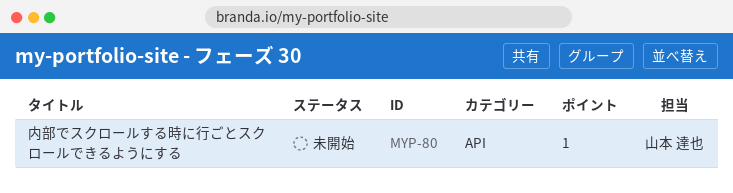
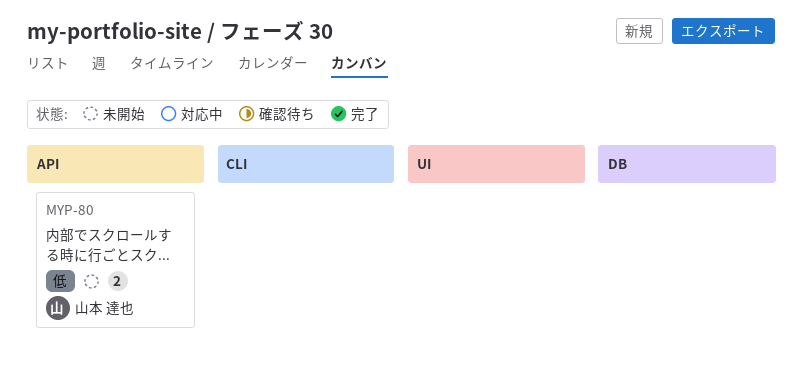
MYP-80, estimate: 1 -> 2

